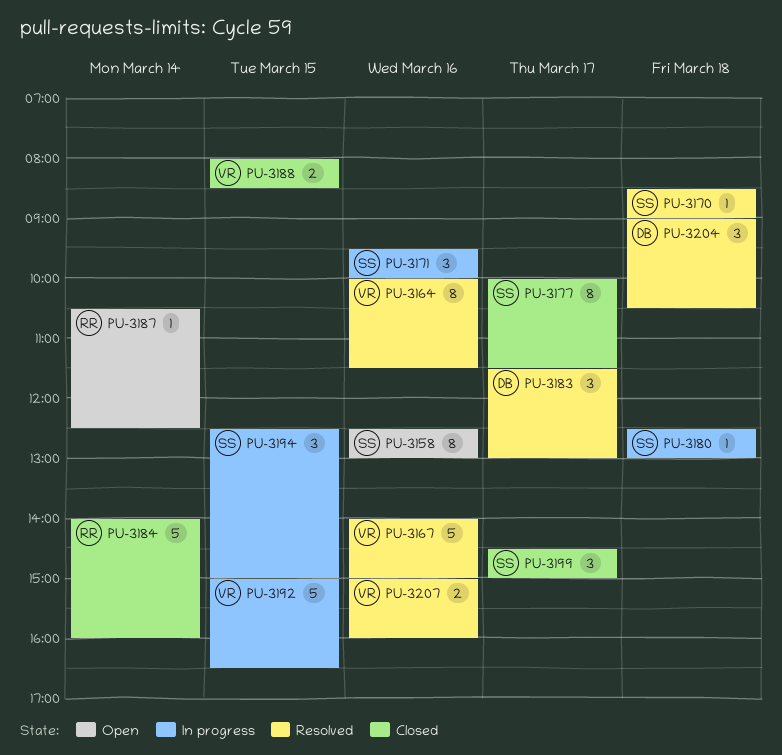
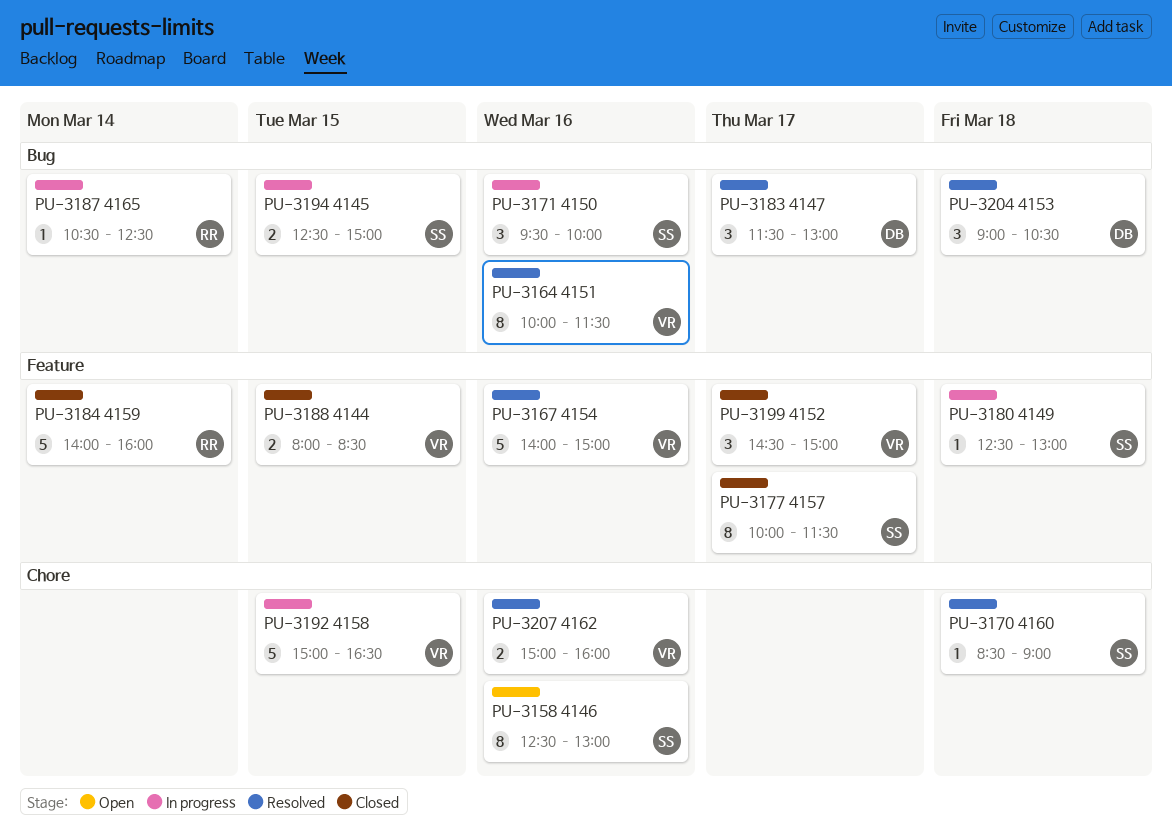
PU-3187, status: Open -> In progress
PU-3194, estimate: 3 -> 2
PU-3199, owner: SS -> VR

